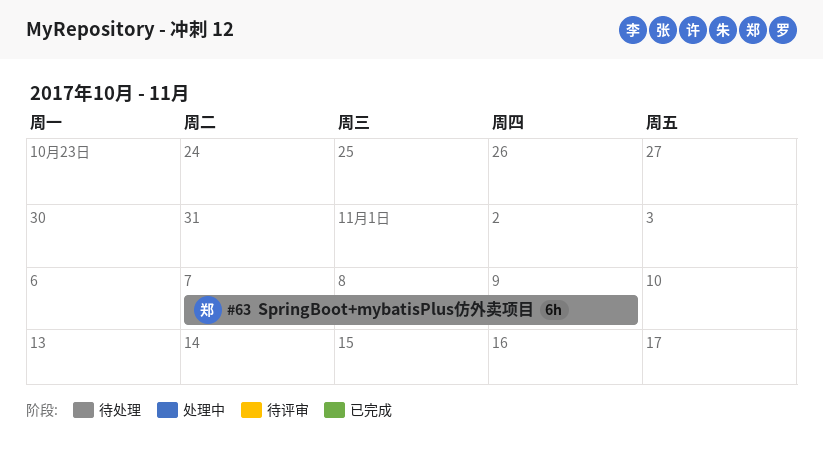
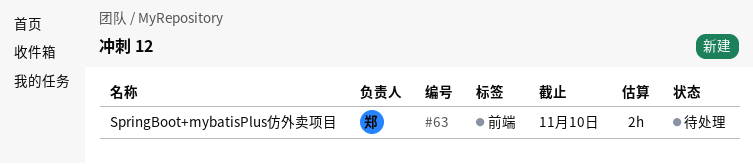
#63, estimate: 6h -> 2h
#63, due: Nov 9 -> Nov 10

